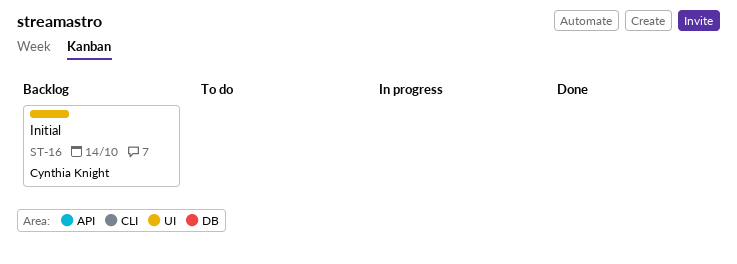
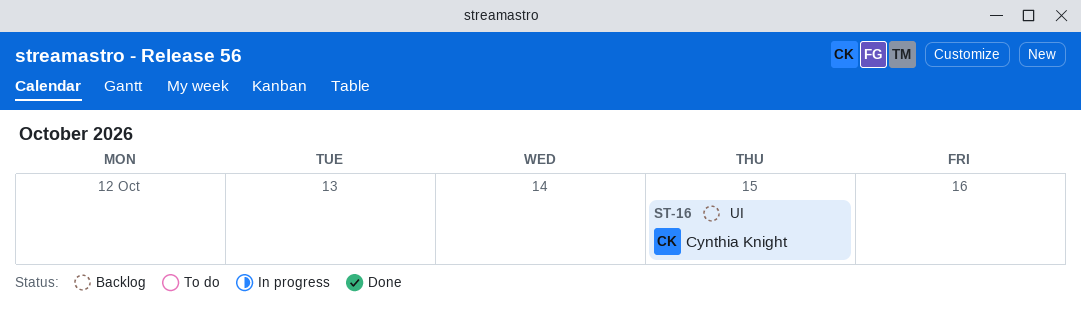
ST-16, due: Oct 14 -> Oct 15

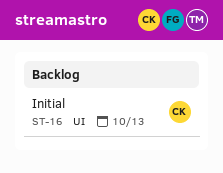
ST-16, due: Oct 15 -> Oct 13

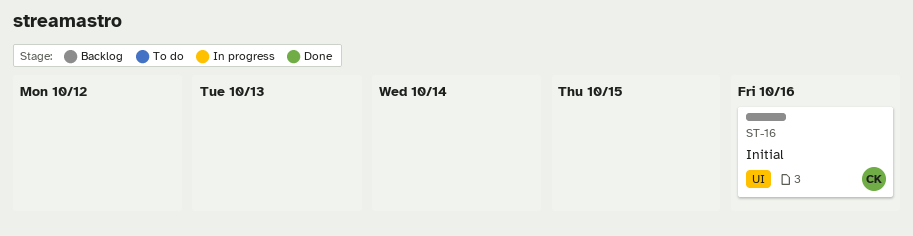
ST-16, due: Oct 13 -> Oct 16

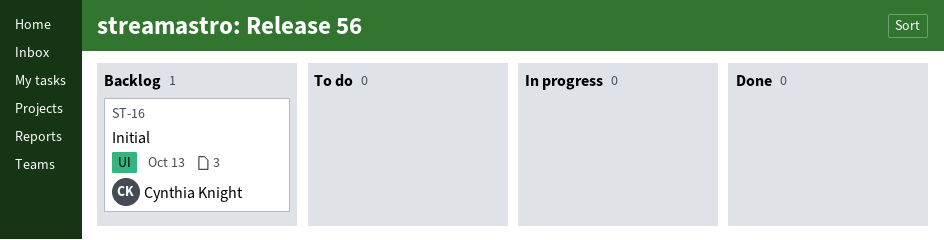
ST-16, due: Oct 16 -> Oct 13

